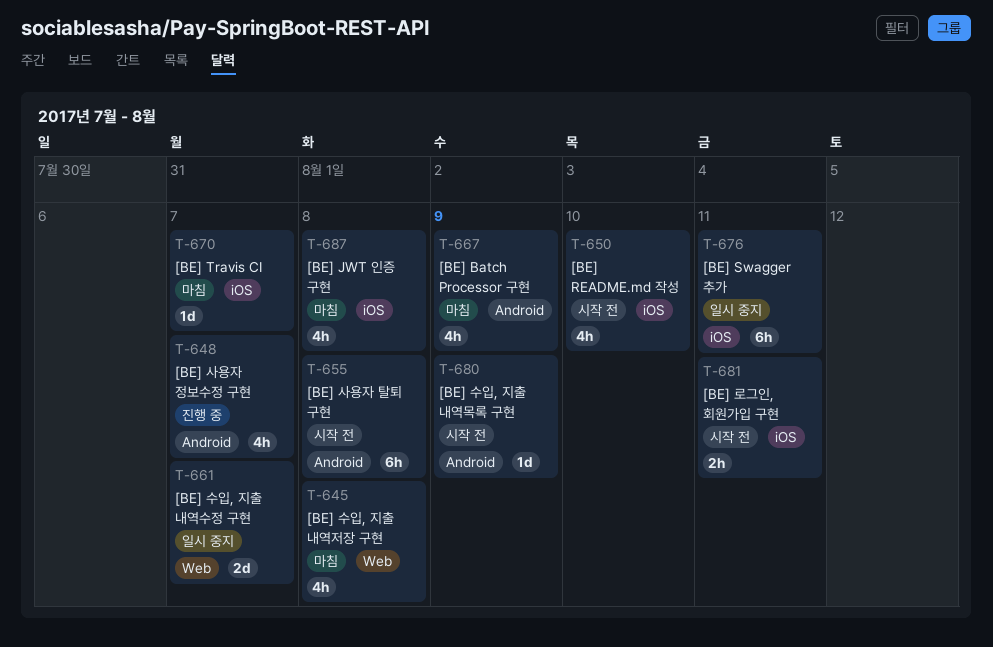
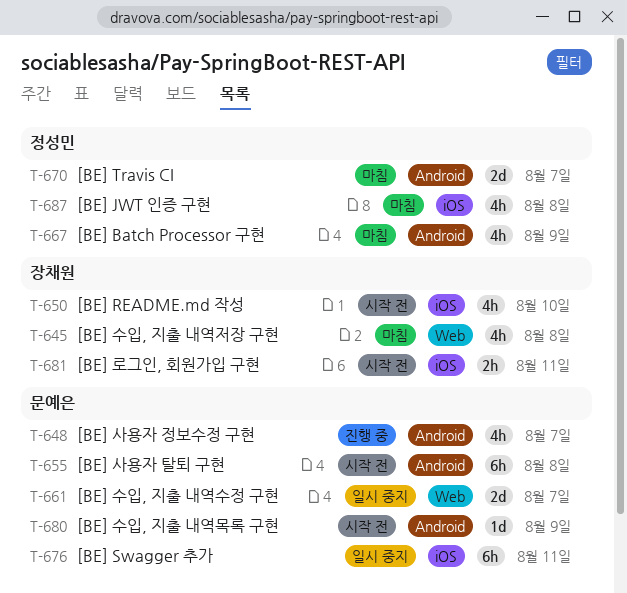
T-670, label: iOS -> Android
T-670, estimate: 1d -> 2d

